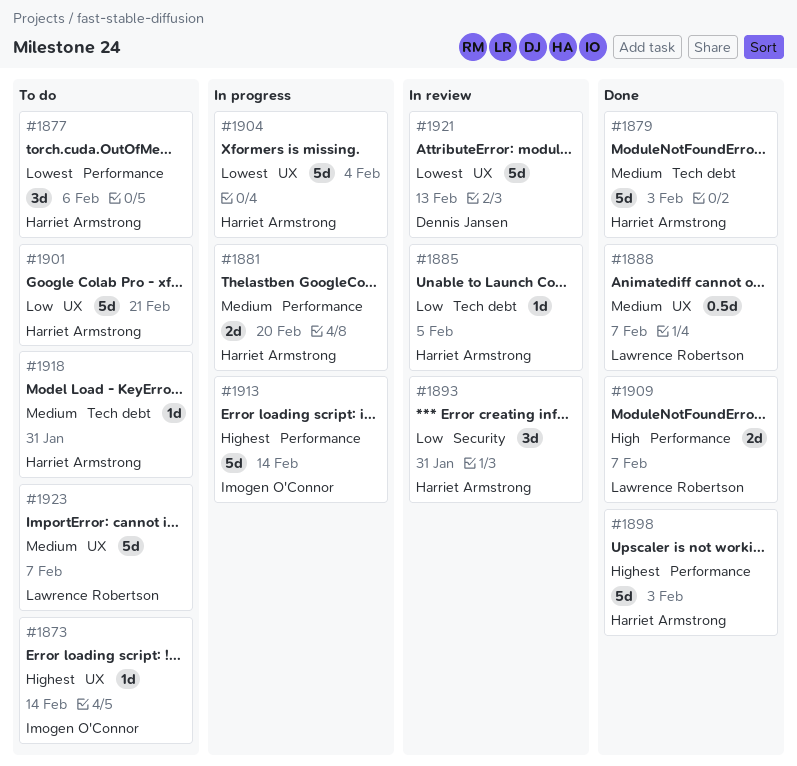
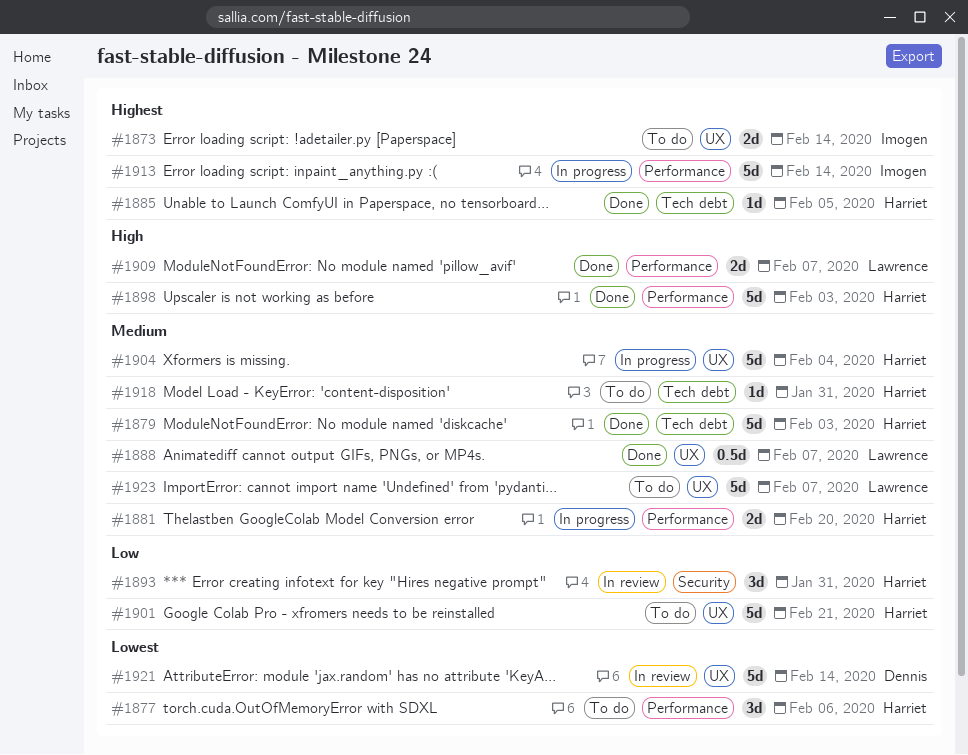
#1873, estimate: 1d -> 2d
#1885, status: In review -> Done
#1885, priority: Low -> Highest
#1898, priority: Highest -> High
#1904, priority: Lowest -> Medium
#1921, due: Feb 13 -> Feb 14

